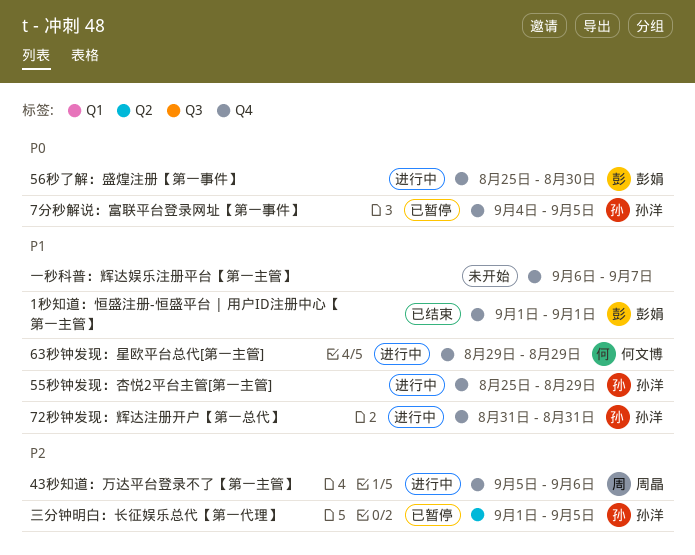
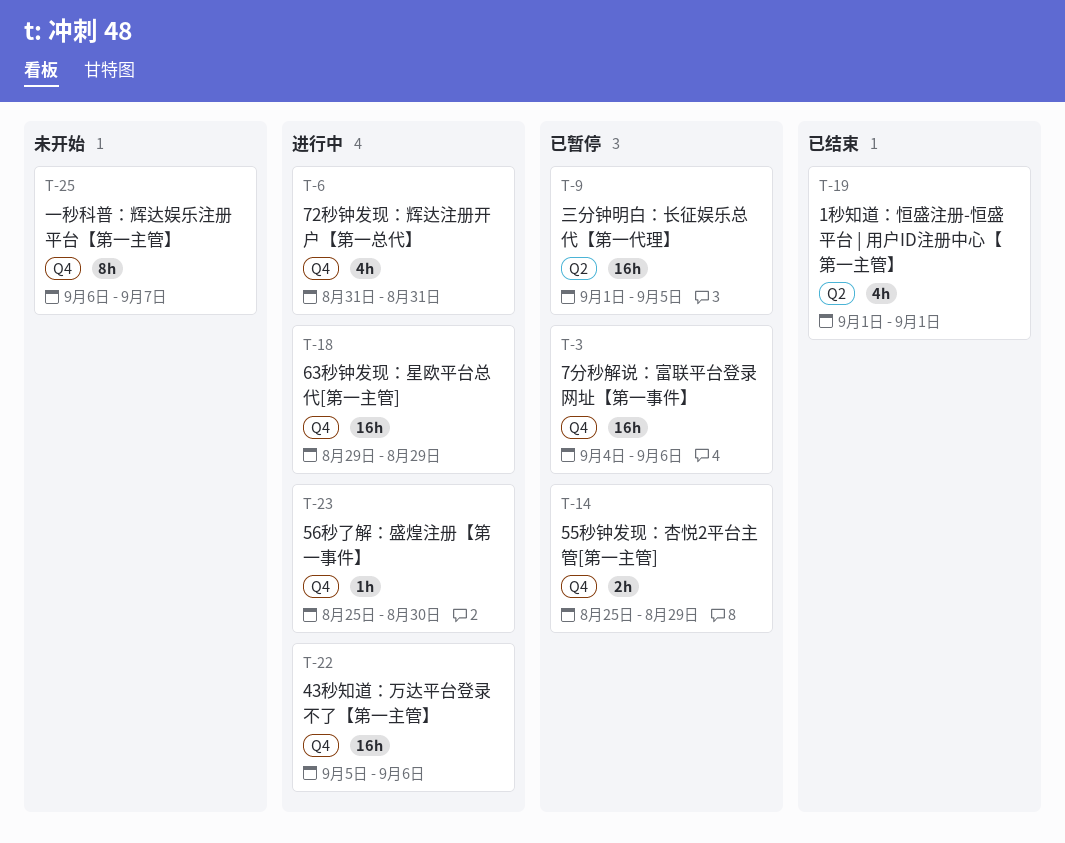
1秒知道：恒盛注册-恒盛平台 | 用户ID注册中心【第一主管】, label: Q4 -> Q2
55秒钟发现：杏悦2平台主管[第一主管], status: 进行中 -> 已暂停
7分秒解说：富联平台登录网址【第一事件】, due: Sep 5 -> Sep 6

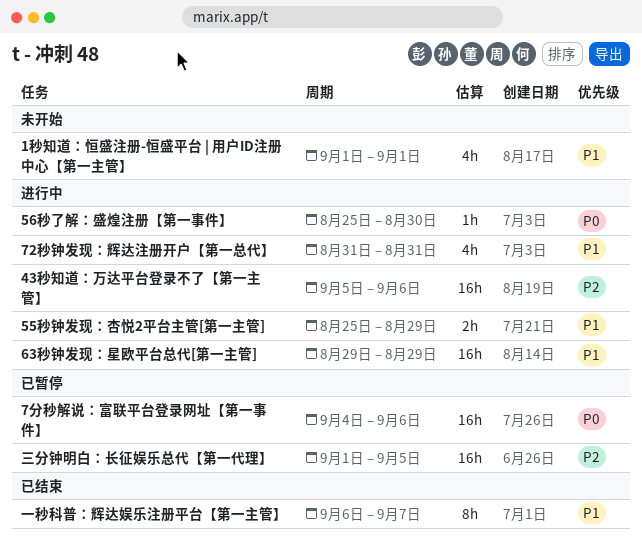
1秒知道：恒盛注册-恒盛平台 | 用户ID注册中心【第一主管】, status: 已结束 -> 未开始
55秒钟发现：杏悦2平台主管[第一主管], status: 已暂停 -> 进行中
一秒科普：辉达娱乐注册平台【第一主管】, status: 未开始 -> 已结束

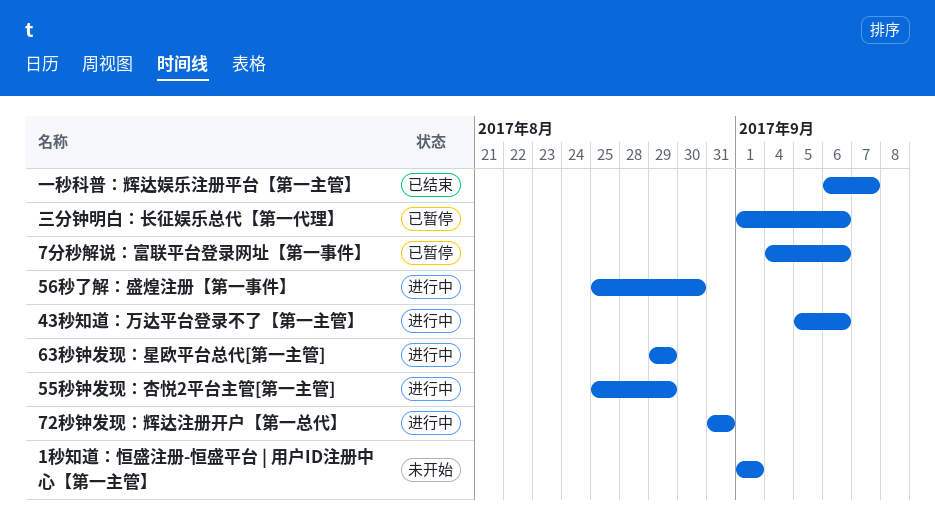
三分钟明白：长征娱乐总代【第一代理】, due: Sep 5 -> Sep 6

